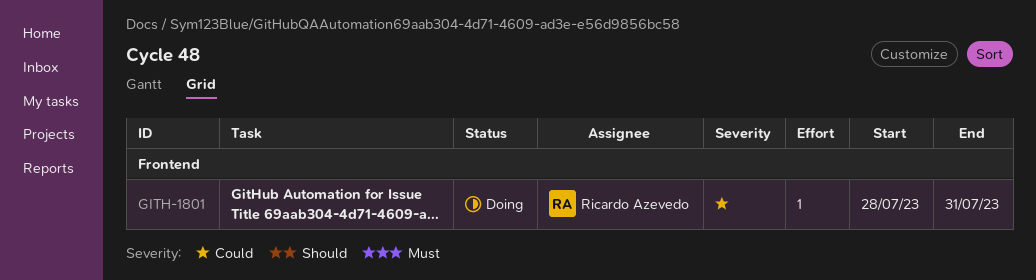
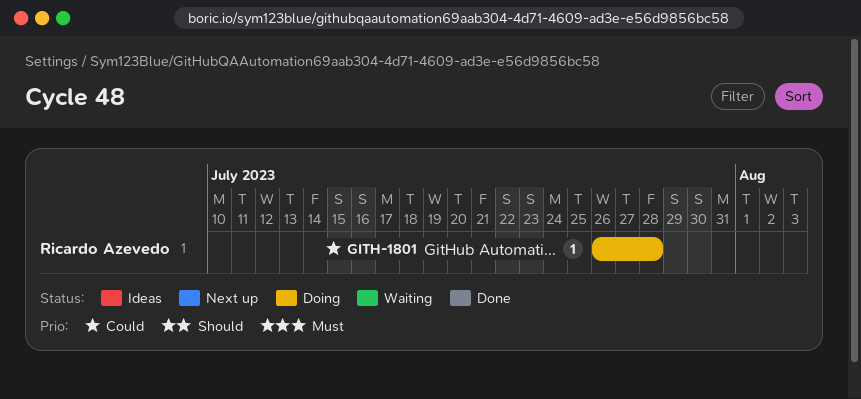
GITH-1801, start: Jul 28 -> Jul 26
GITH-1801, due: Jul 31 -> Jul 28

